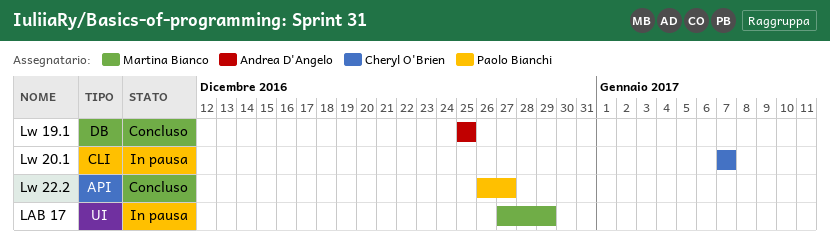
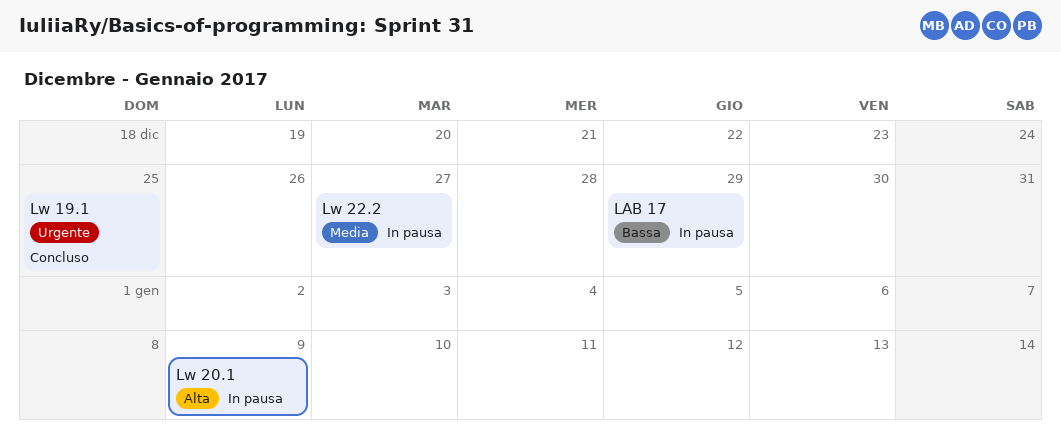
Lw 20.1, due: Jan 7 -> Jan 9
Lw 22.2, status: Concluso -> In pausa

